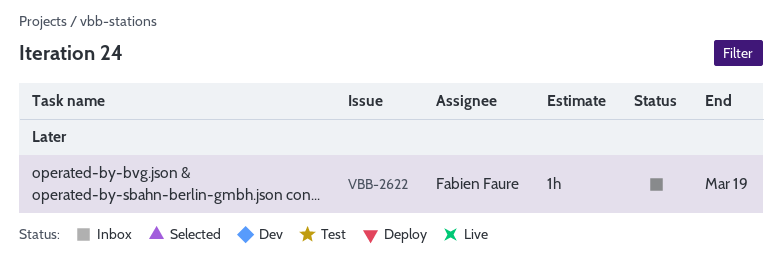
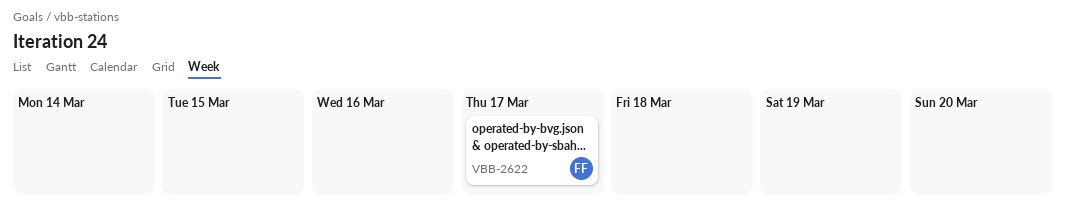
VBB-2622, due: Mar 19 -> Mar 17

